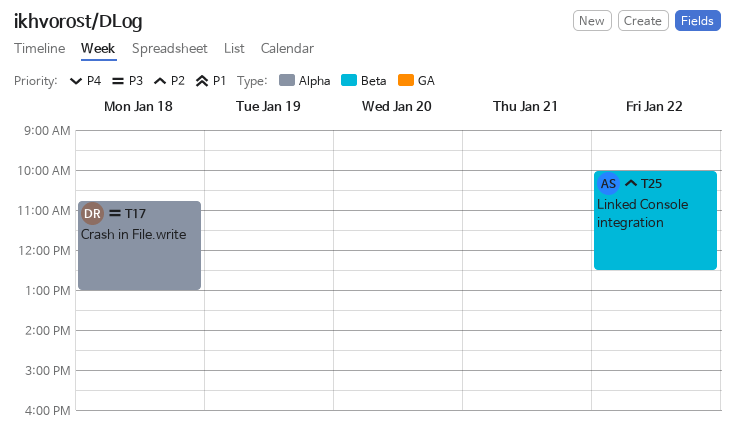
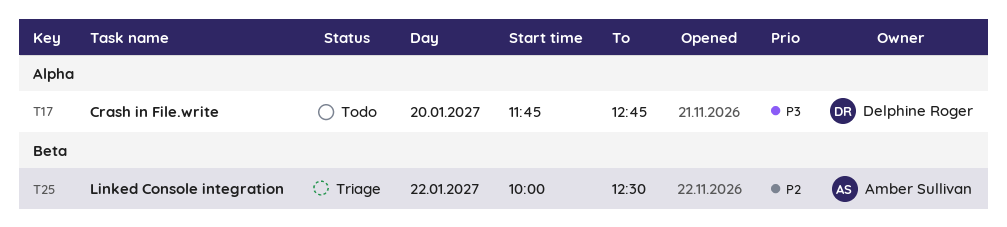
T17, day: Jan 18 -> Jan 20
T17, begins: 10:45 -> 11:45
T17, ends: 13:00 -> 12:45

